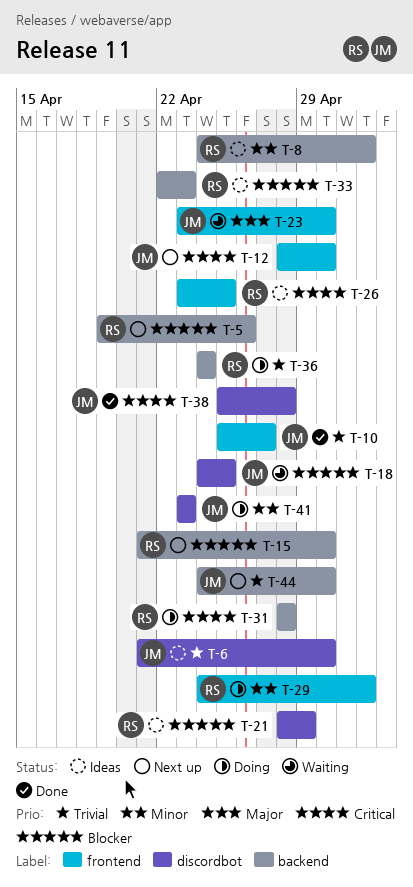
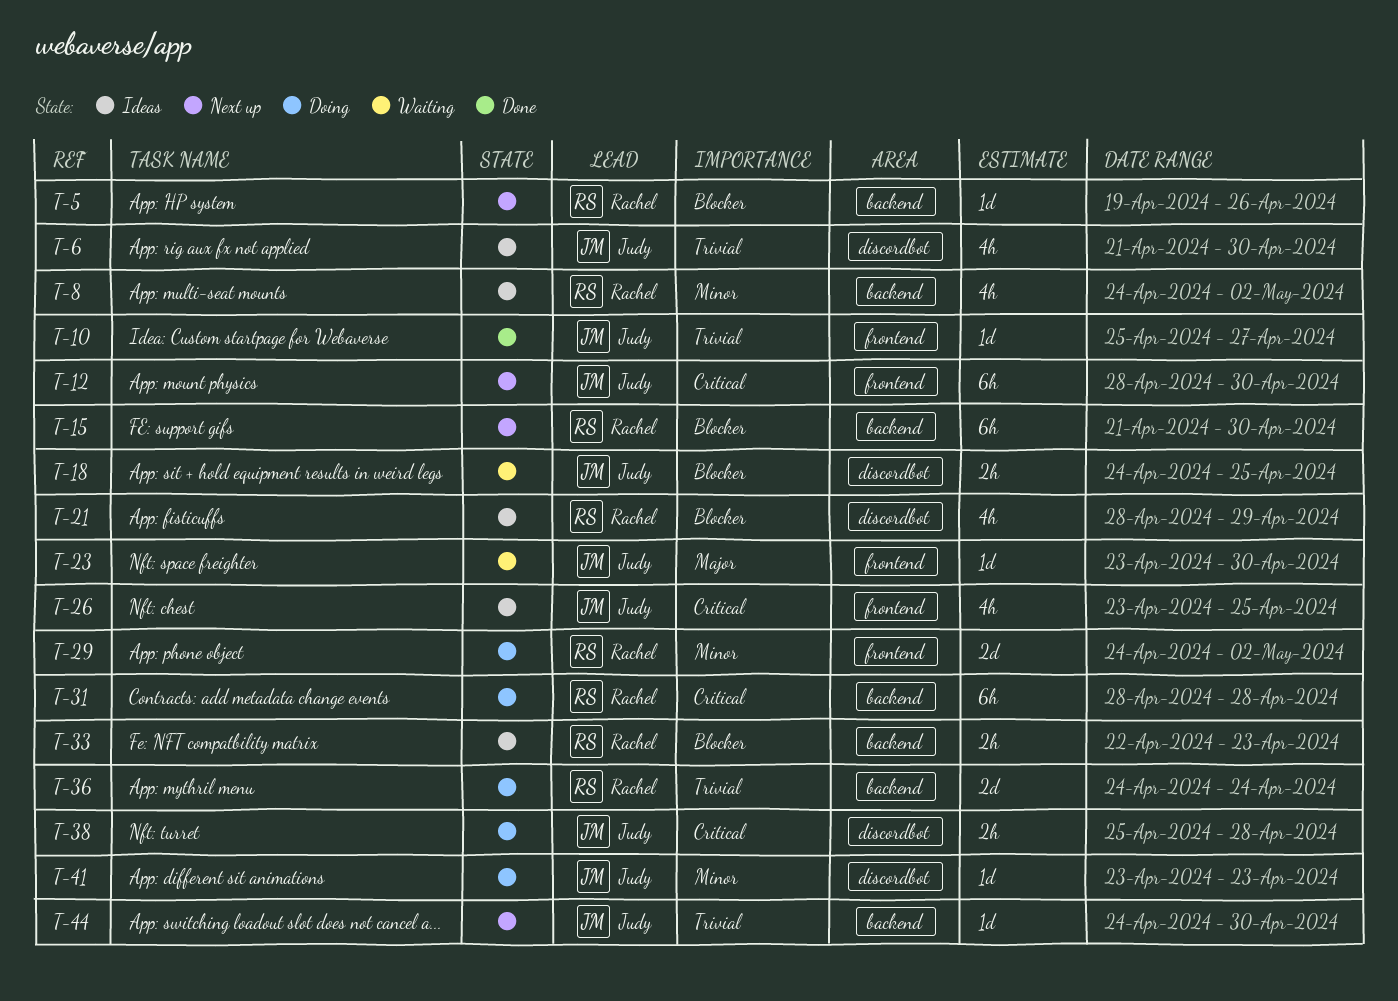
T-26, owner: Rachel -> Judy
T-38, status: Done -> Doing

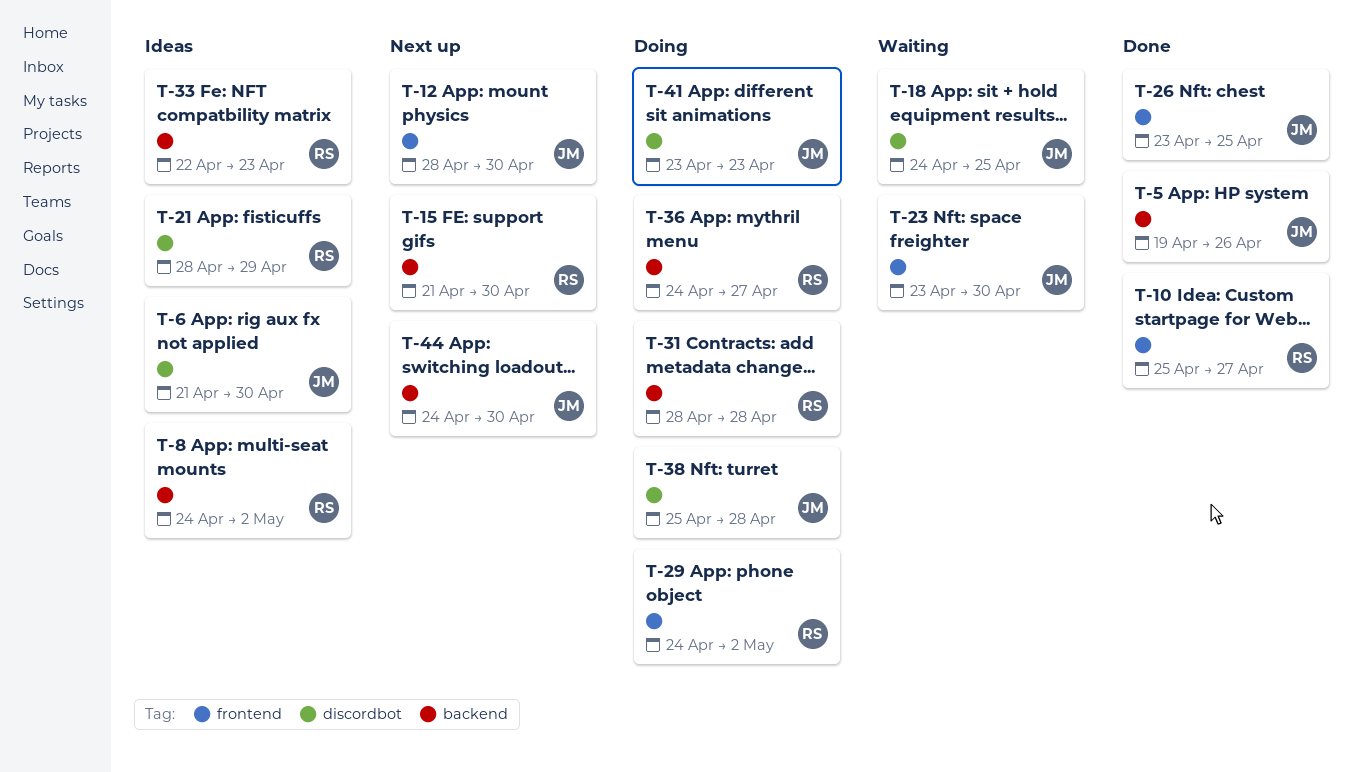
T-5, status: Next up -> Done
T-5, owner: Rachel -> Judy
T-10, owner: Judy -> Rachel
T-26, status: Ideas -> Done
T-36, due: Apr 24 -> Apr 27

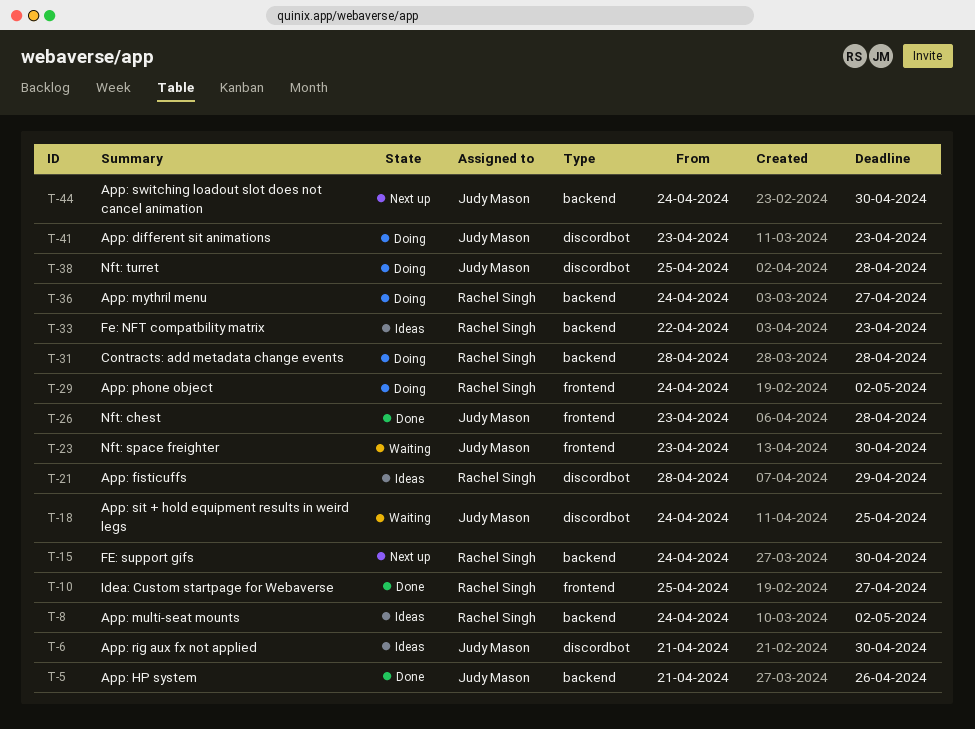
T-5, start: Apr 19 -> Apr 21
T-12: present -> none
T-15, start: Apr 21 -> Apr 24
T-26, due: Apr 25 -> Apr 28

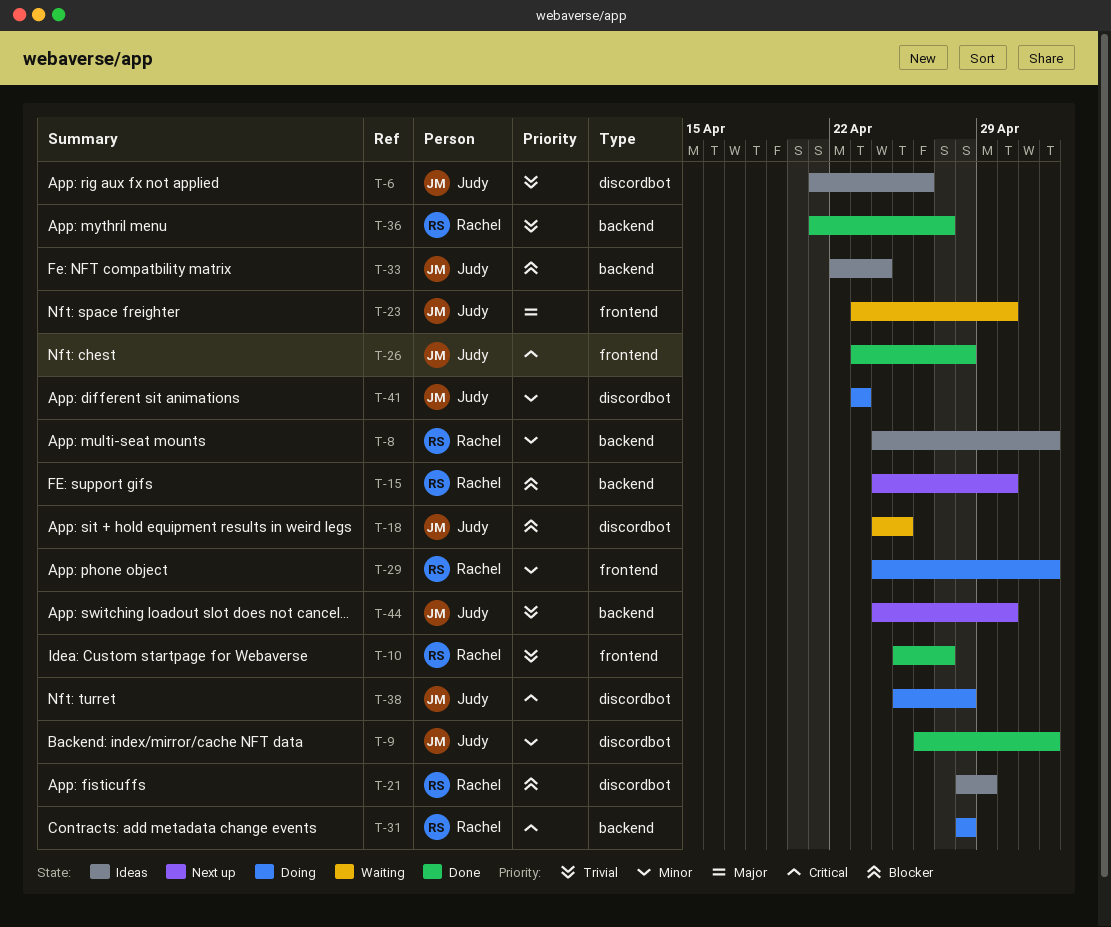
T-5: present -> none
T-6, due: Apr 30 -> Apr 26
T-9: none -> present
T-33, owner: Rachel Singh -> Judy Mason
T-33, due: Apr 23 -> Apr 24
T-36, status: Doing -> Done
T-36, start: Apr 24 -> Apr 21

